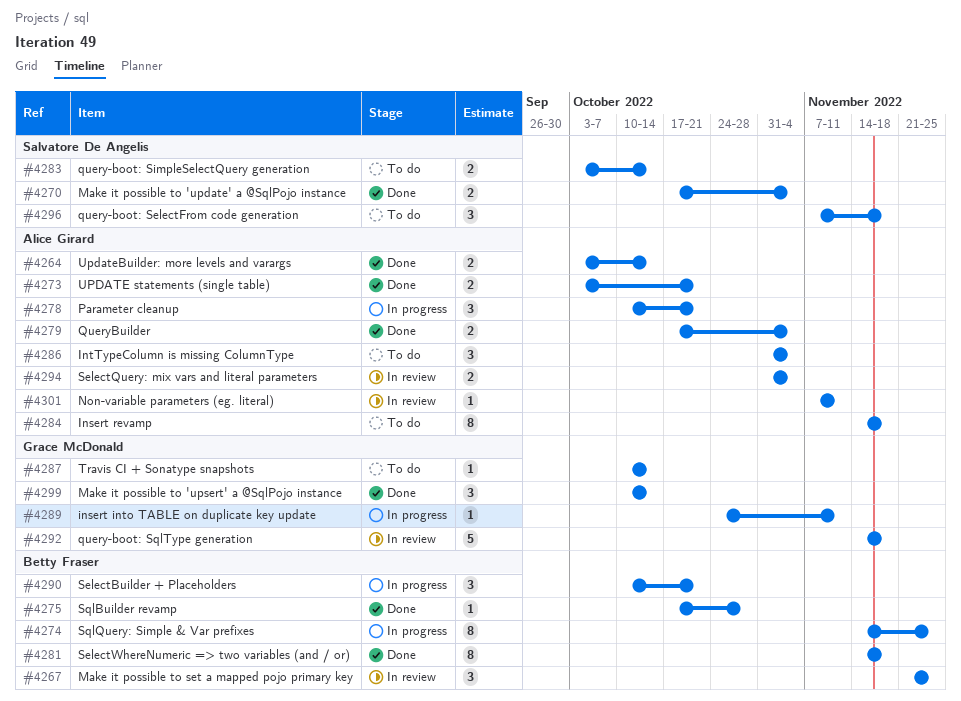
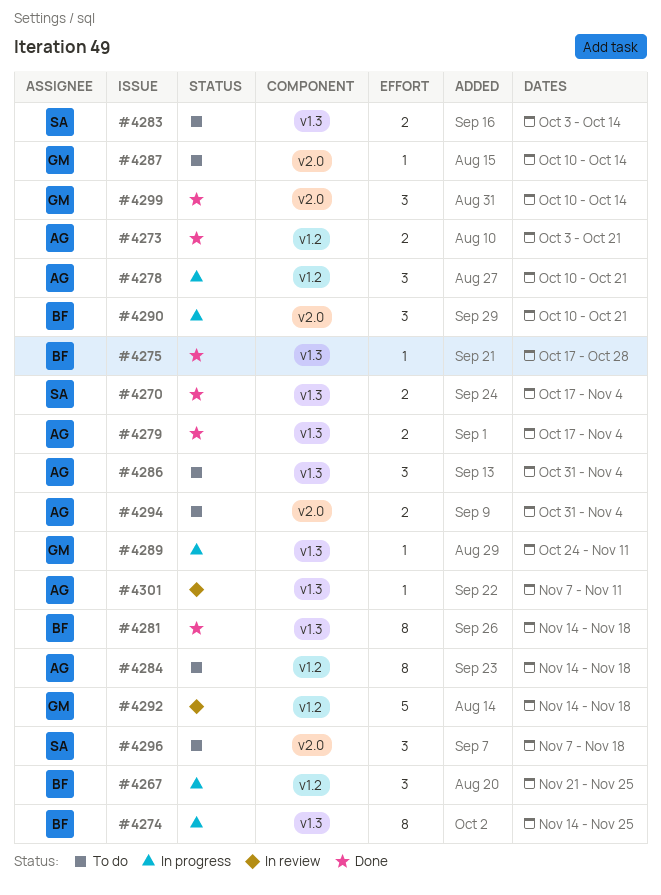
#4264: present -> none
#4267, status: In review -> In progress
#4294, status: In review -> To do

